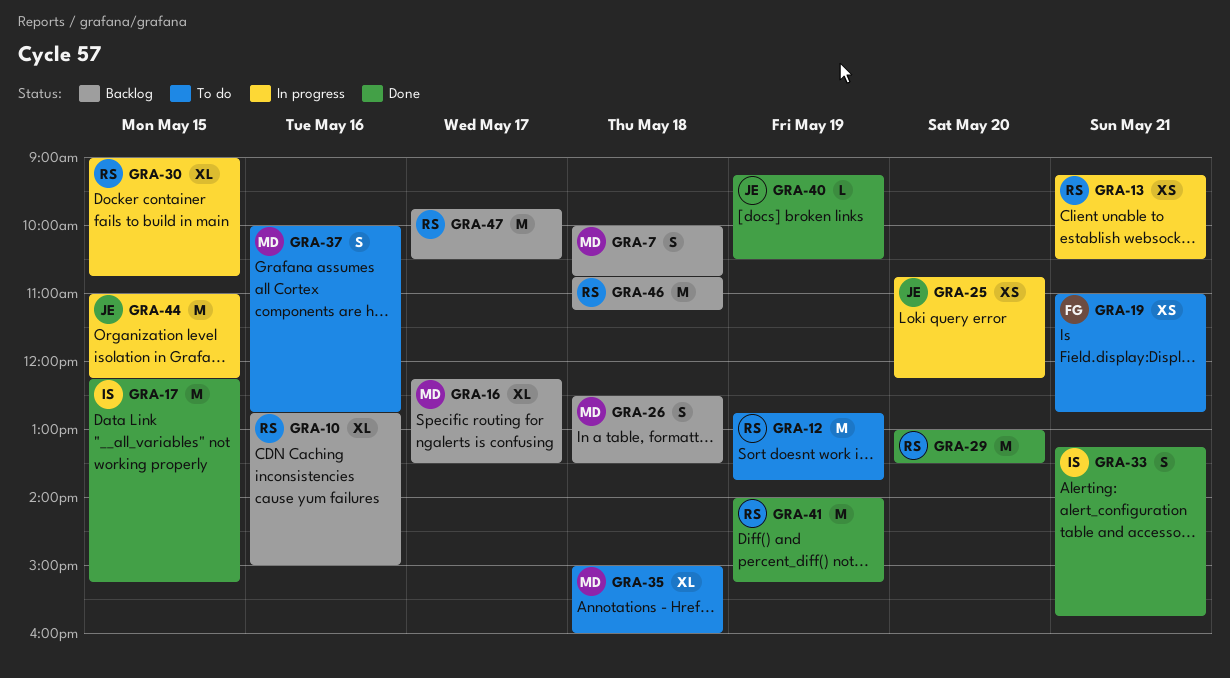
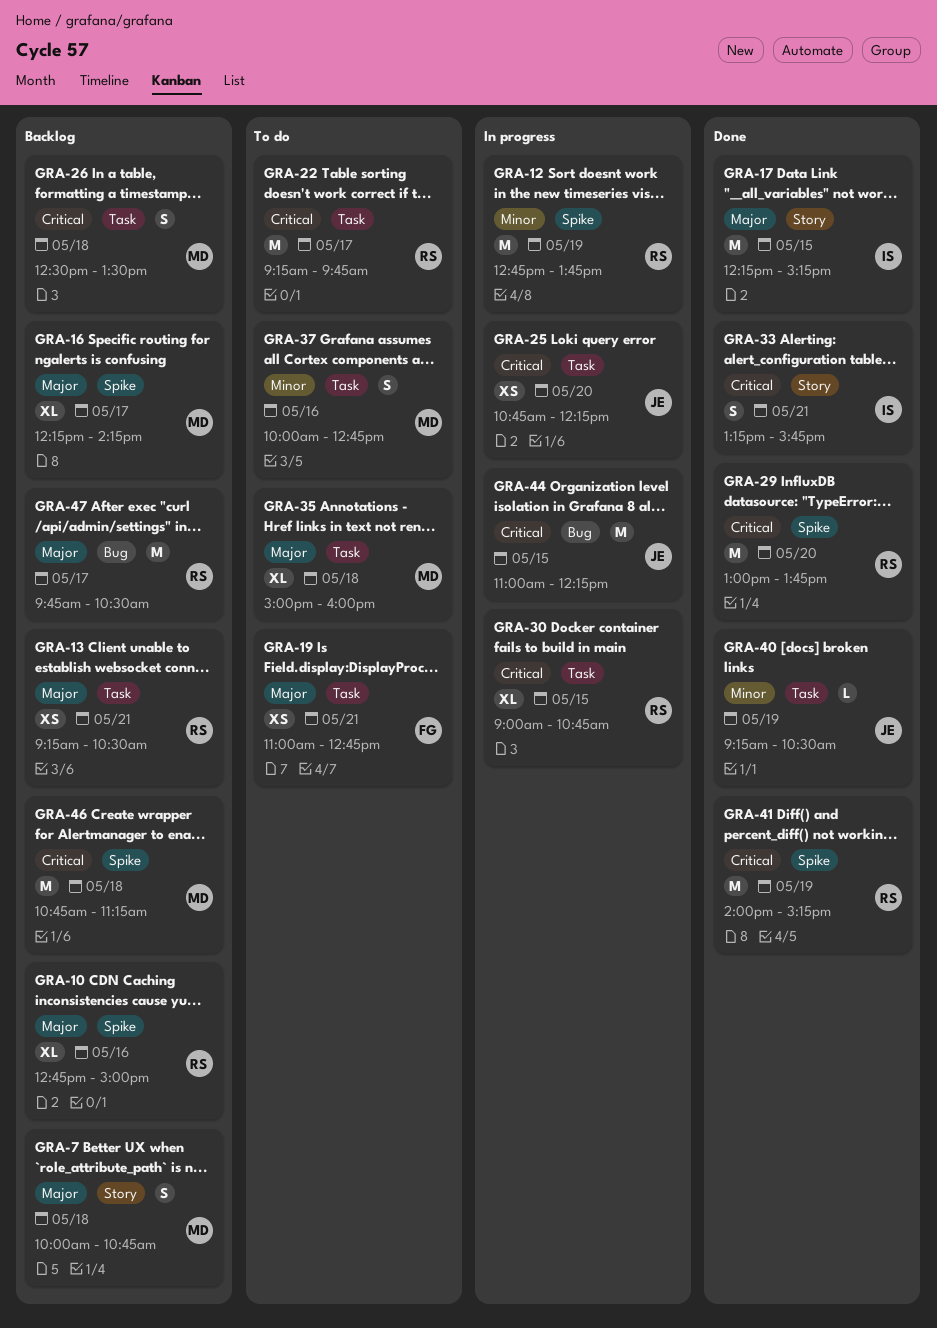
GRA-12, status: To do -> In progress
GRA-13, status: In progress -> Backlog
GRA-16, ends: 13:30 -> 14:15
GRA-22: none -> present
GRA-29, ends: 13:30 -> 13:45
GRA-46, owner: RS -> MD

